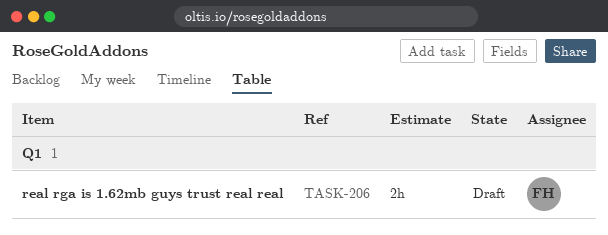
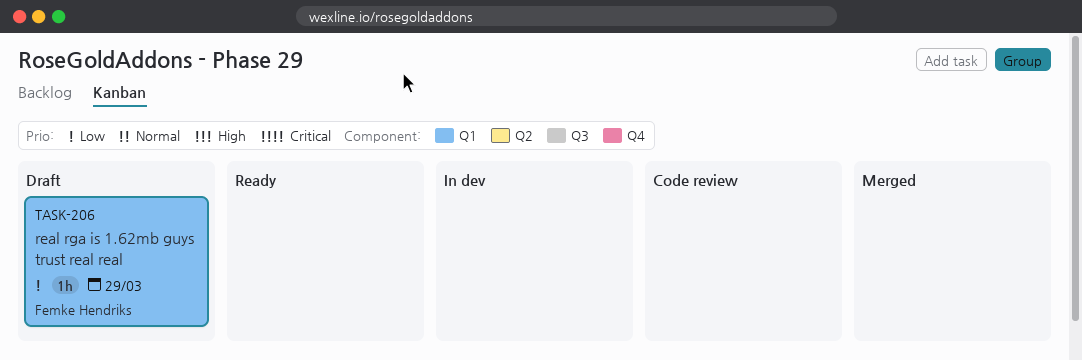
TASK-206, estimate: 2h -> 1h

